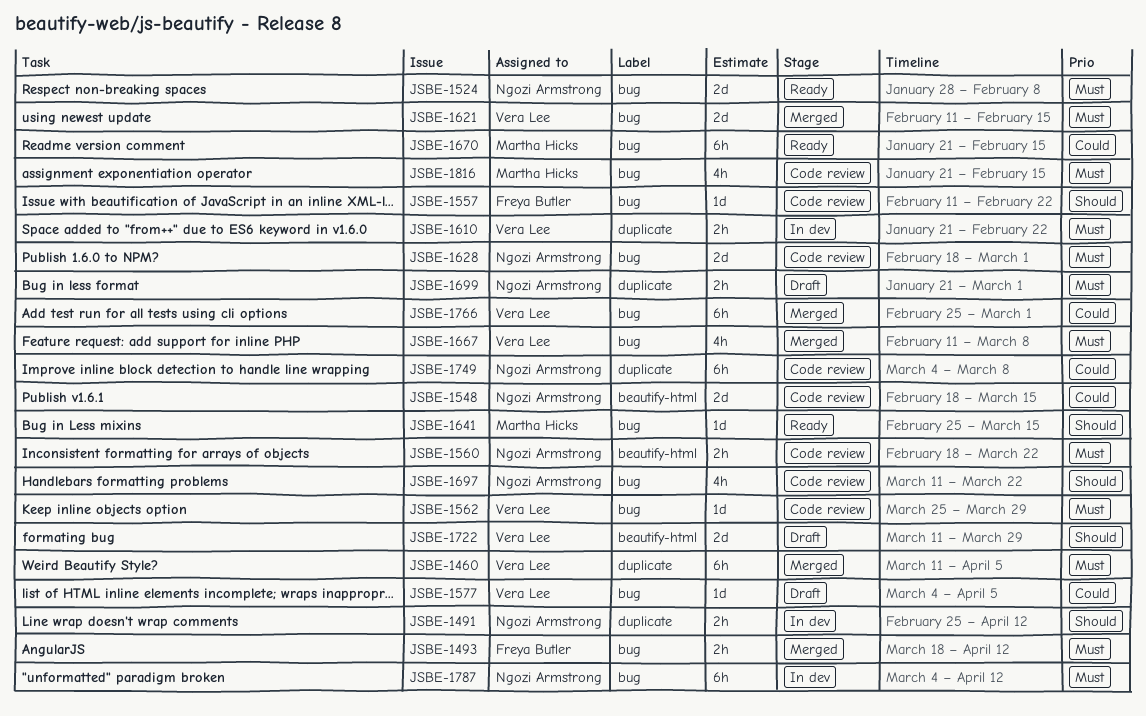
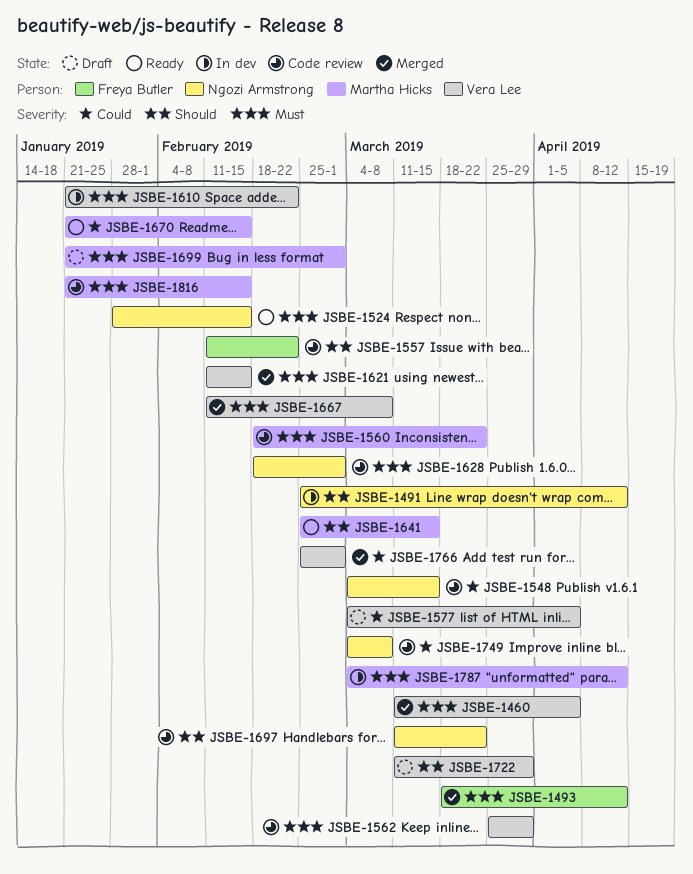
JSBE-1524, due: Feb 8 -> Feb 15
JSBE-1548, start: Feb 18 -> Mar 4
JSBE-1560, owner: Ngozi Armstrong -> Martha Hicks
JSBE-1699, owner: Ngozi Armstrong -> Martha Hicks
JSBE-1787, owner: Ngozi Armstrong -> Martha Hicks

